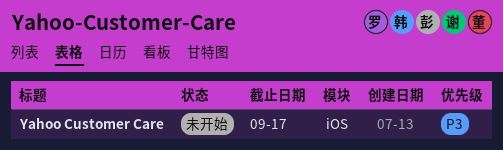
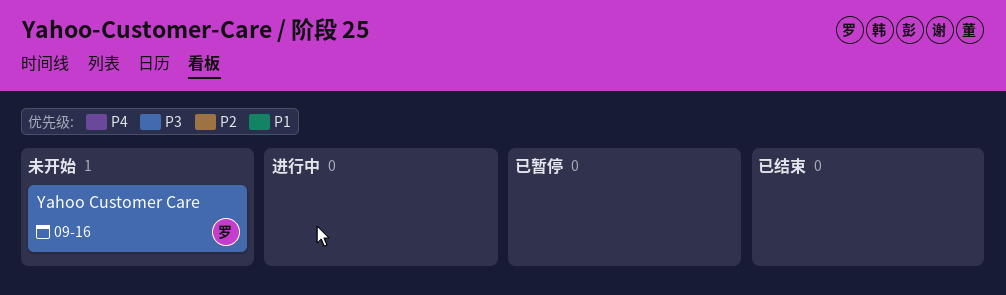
Yahoo Customer Care, due: Sep 17 -> Sep 16

